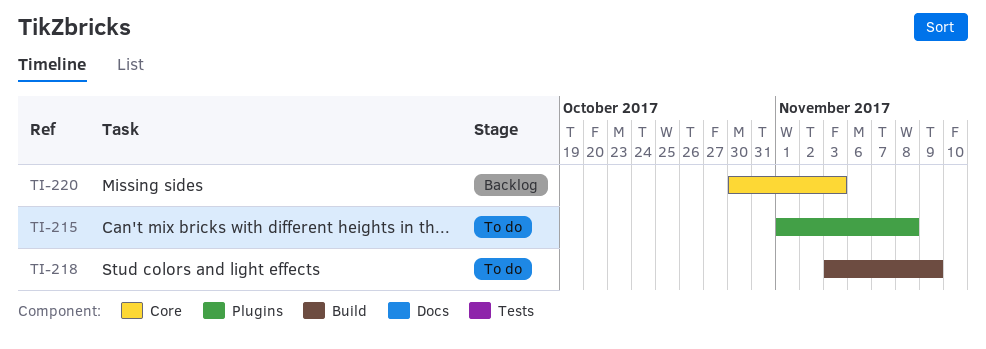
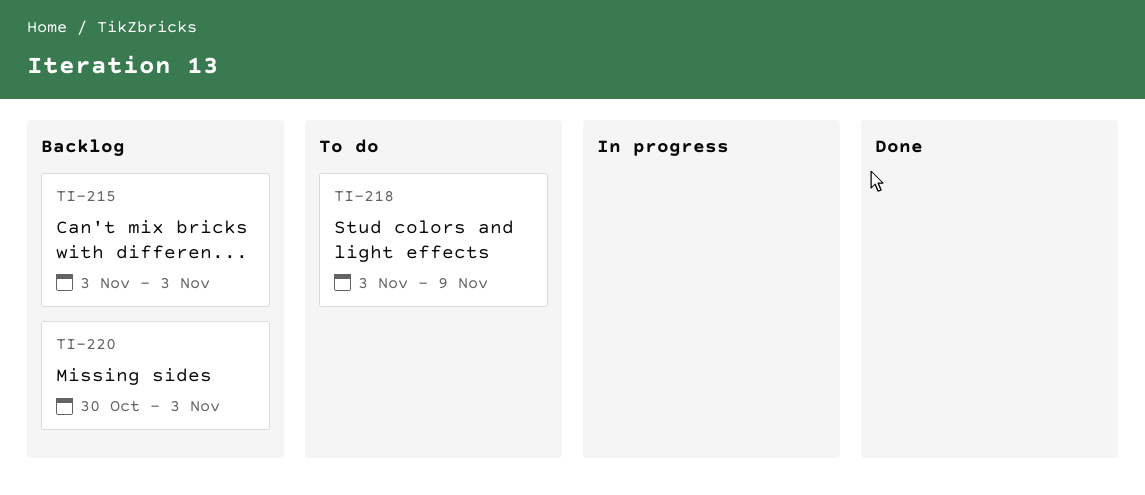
TI-215, status: To do -> Backlog
TI-215, start: Nov 1 -> Nov 3
TI-215, due: Nov 8 -> Nov 3

